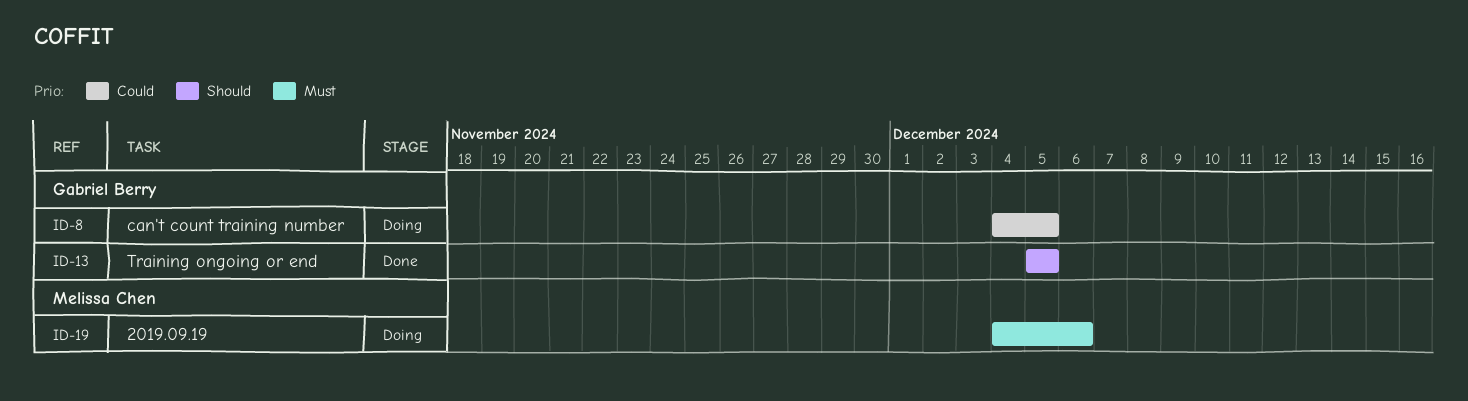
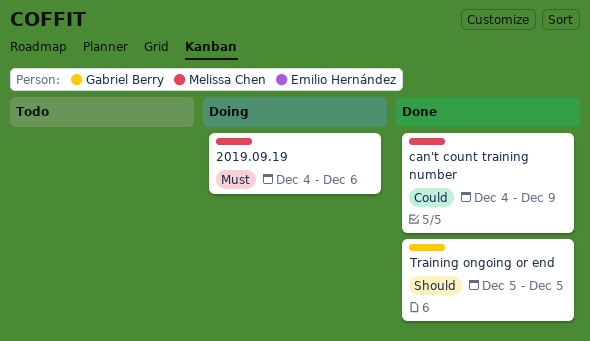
can't count training number, status: Doing -> Done
can't count training number, owner: Gabriel Berry -> Melissa Chen
can't count training number, due: Dec 5 -> Dec 9

